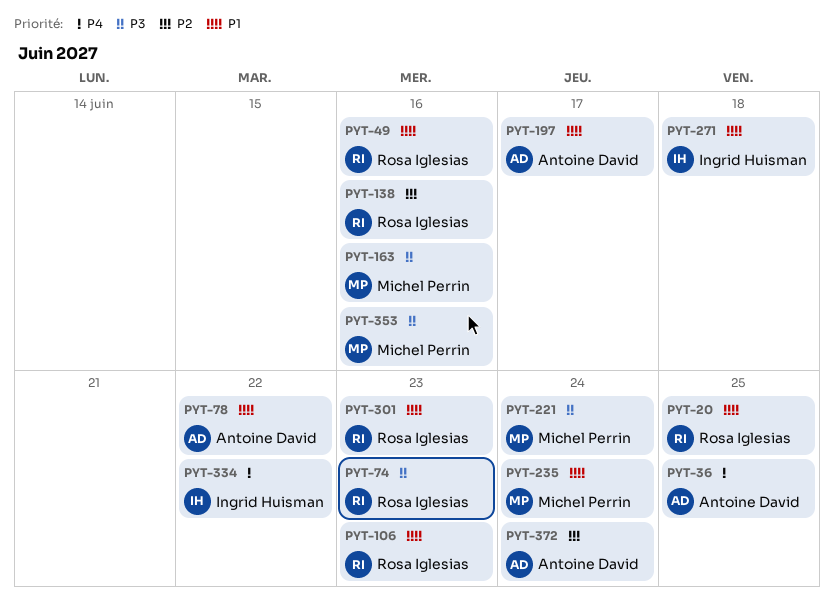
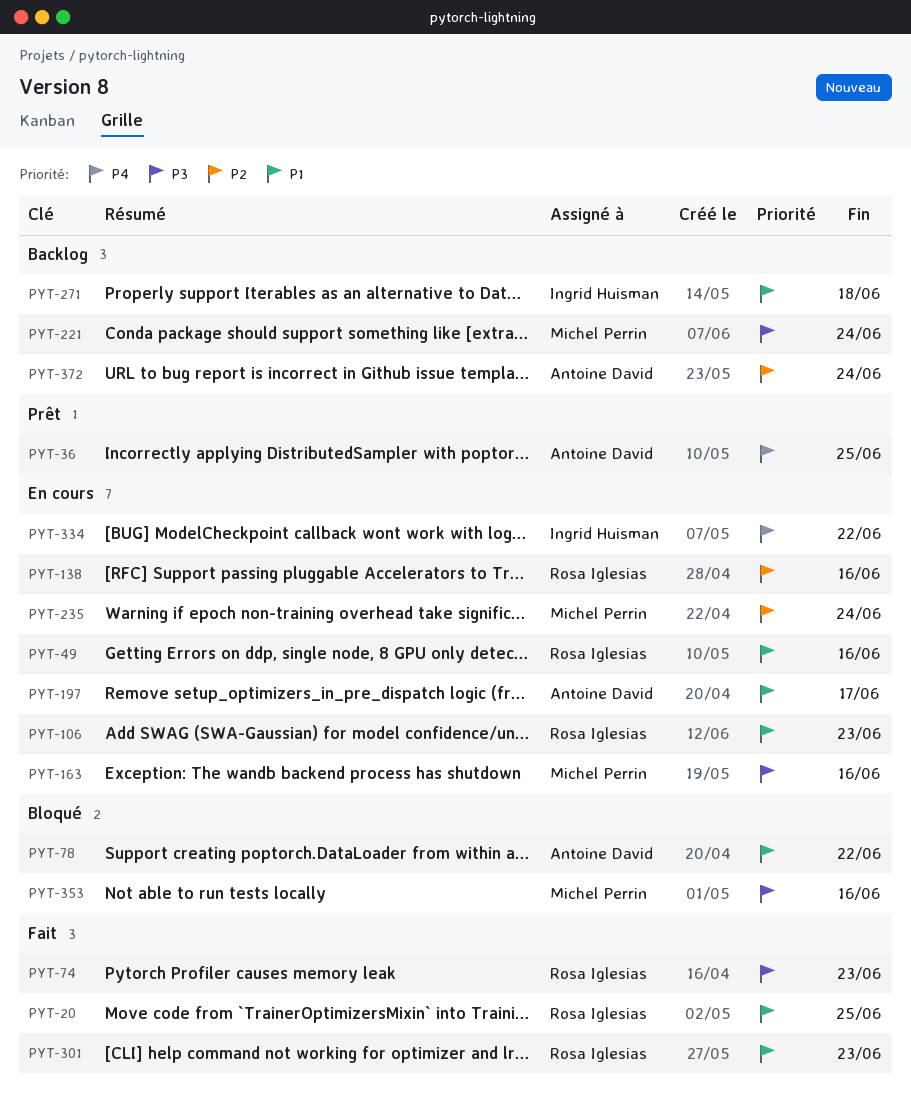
PYT-235, priority: P1 -> P2

